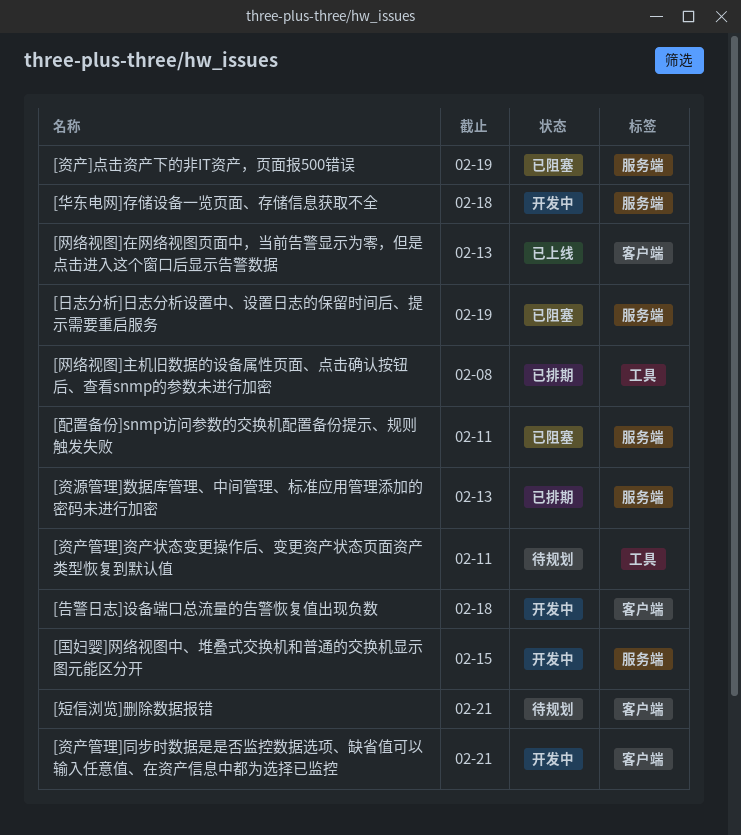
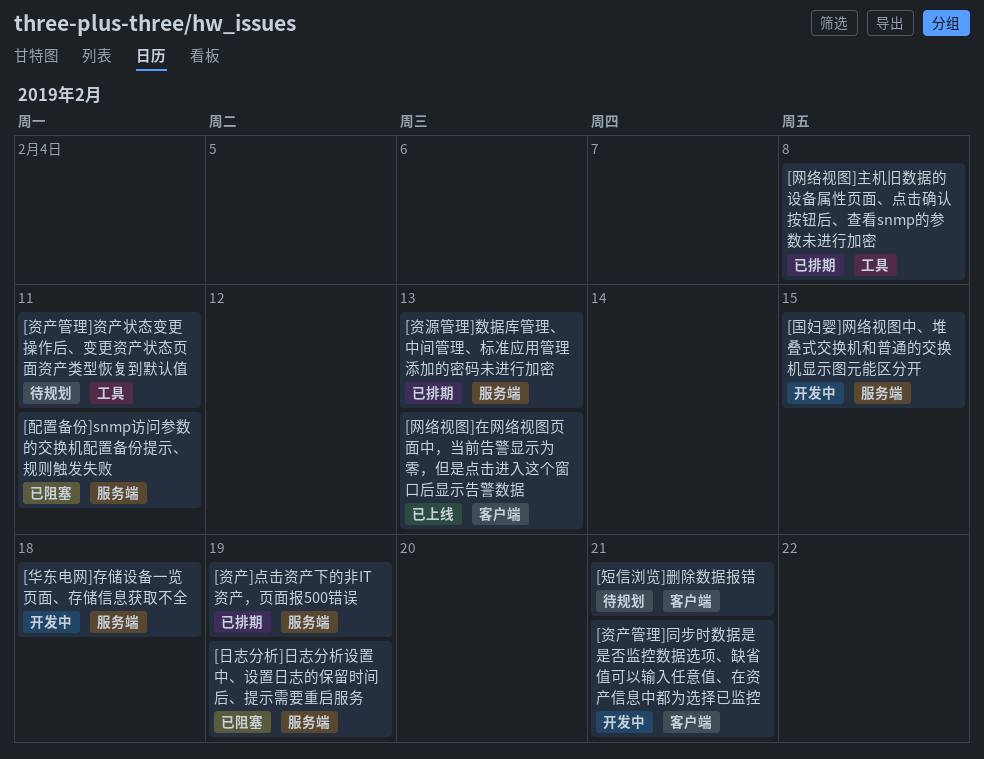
[告警日志]设备端口总流量的告警恢复值出现负数: present -> none
[资产]点击资产下的非IT资产，页面报500错误, status: 已阻塞 -> 已排期

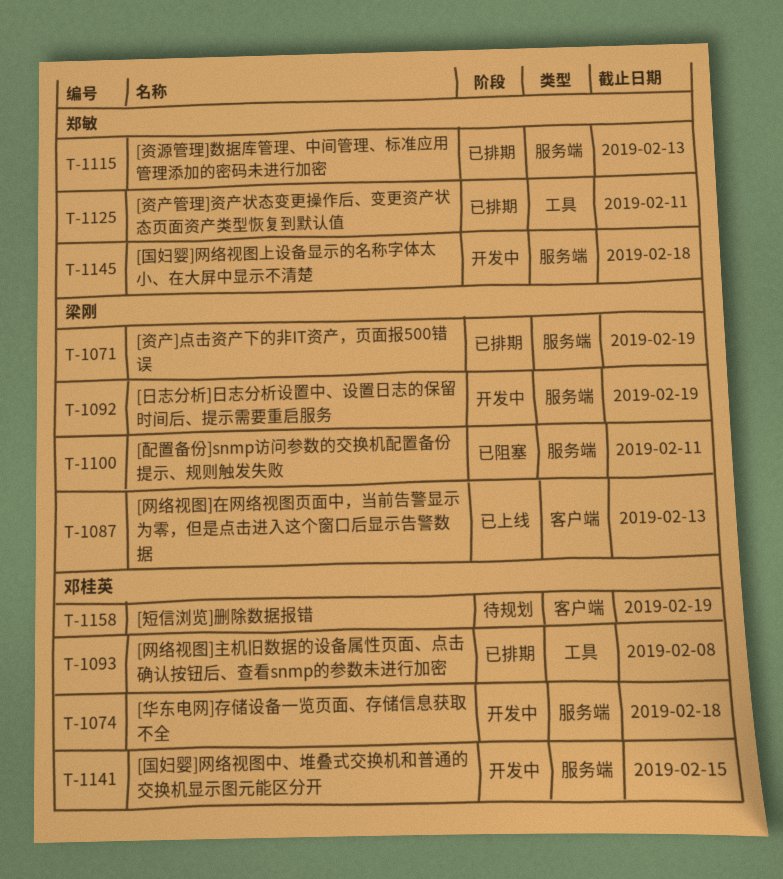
[国妇婴]网络视图上设备显示的名称字体太小、在大屏中显示不清楚: none -> present
[日志分析]日志分析设置中、设置日志的保留时间后、提示需要重启服务, status: 已阻塞 -> 开发中
[短信浏览]删除数据报错, due: Feb 21 -> Feb 19
[资产管理]同步时数据是是否监控数据选项、缺省值可以输入任意值、在资产信息中都为选择已监控: present -> none
[资产管理]资产状态变更操作后、变更资产状态页面资产类型恢复到默认值, status: 待规划 -> 已排期

